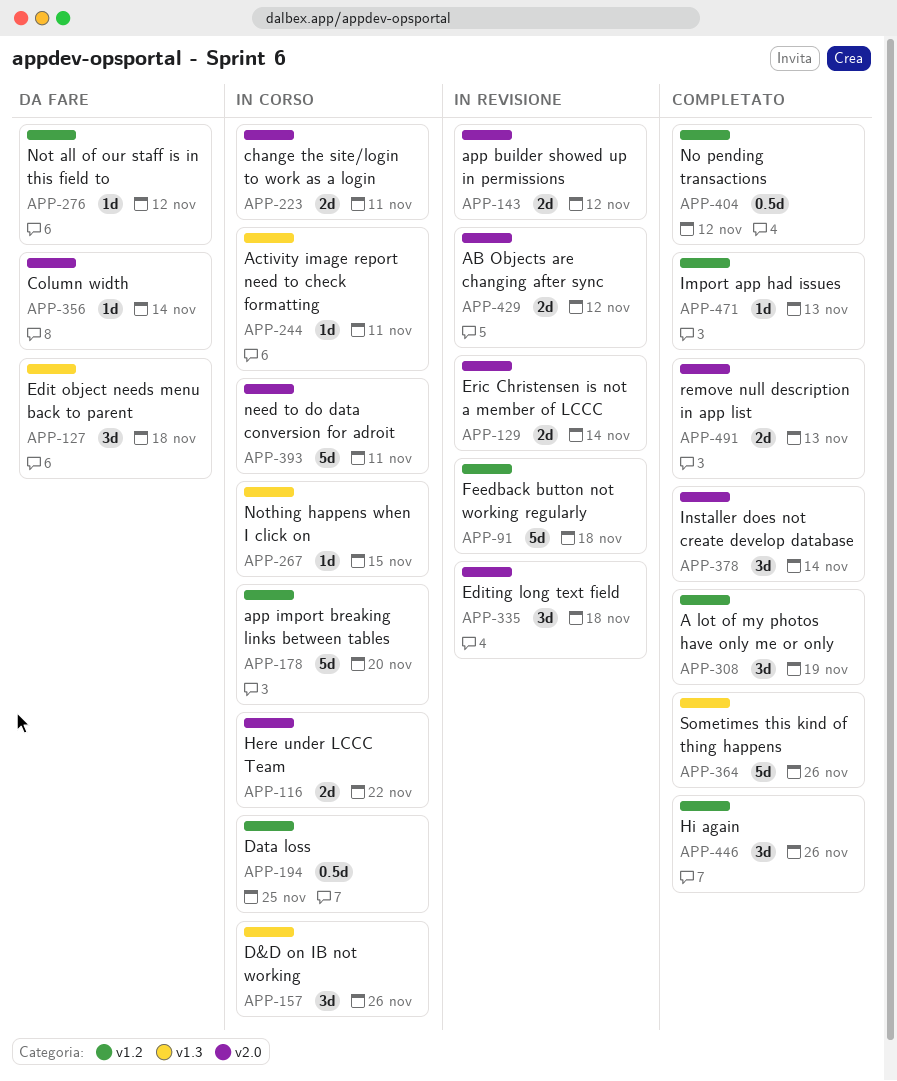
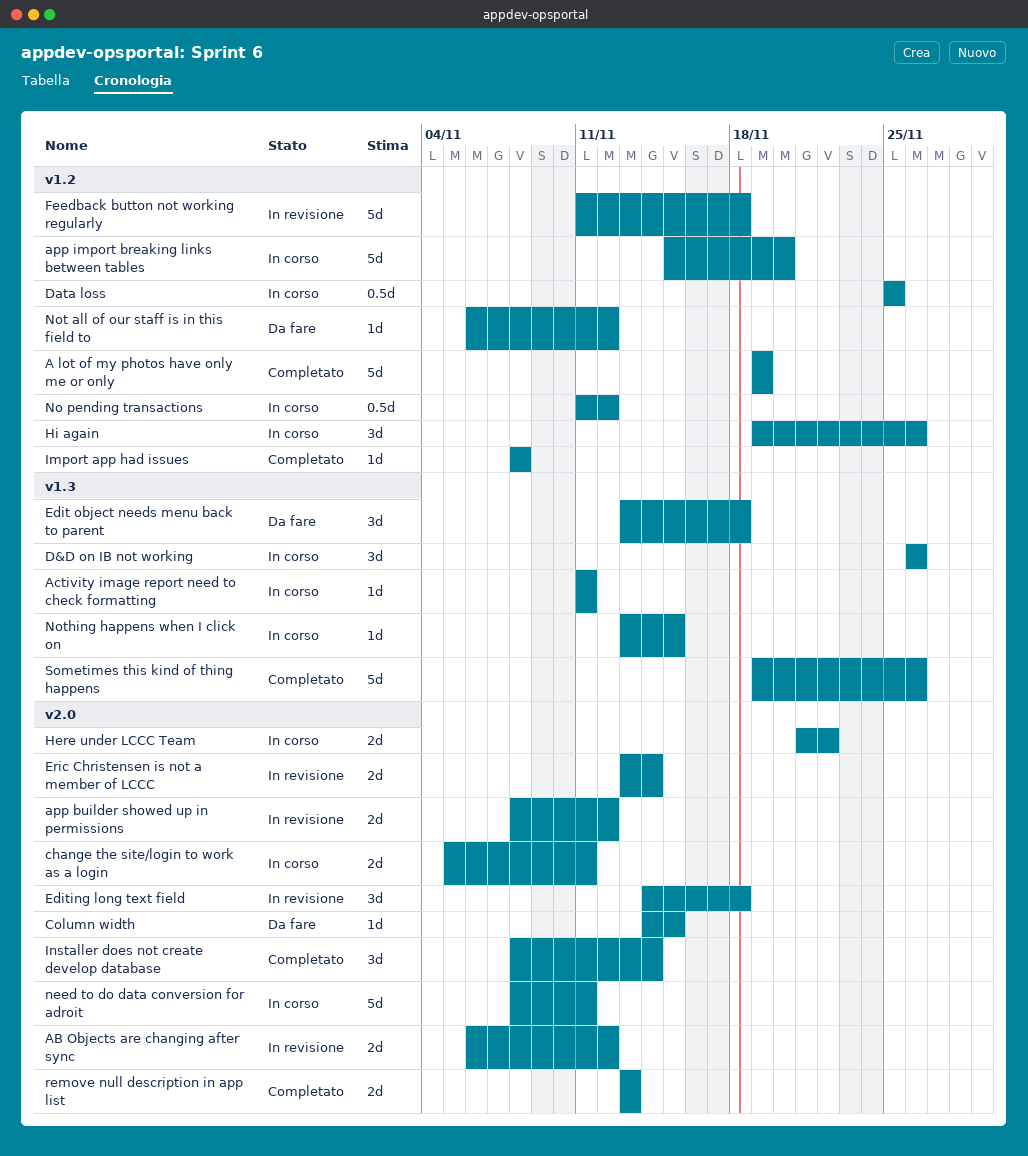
A lot of my photos have only me or only, estimate: 3d -> 5d
Column width, due: Nov 14 -> Nov 15
Hi again, status: Completato -> In corso
Import app had issues, due: Nov 13 -> Nov 8
No pending transactions, status: Completato -> In corso

